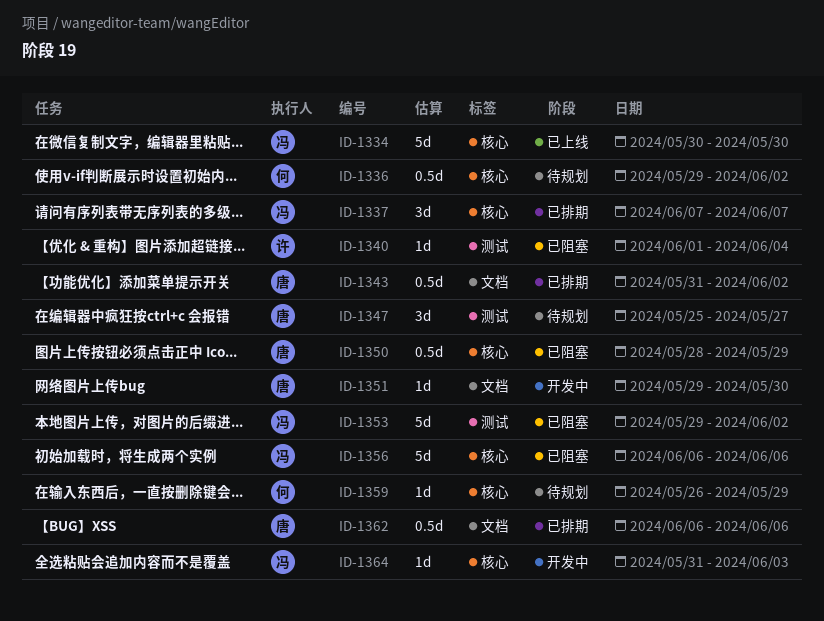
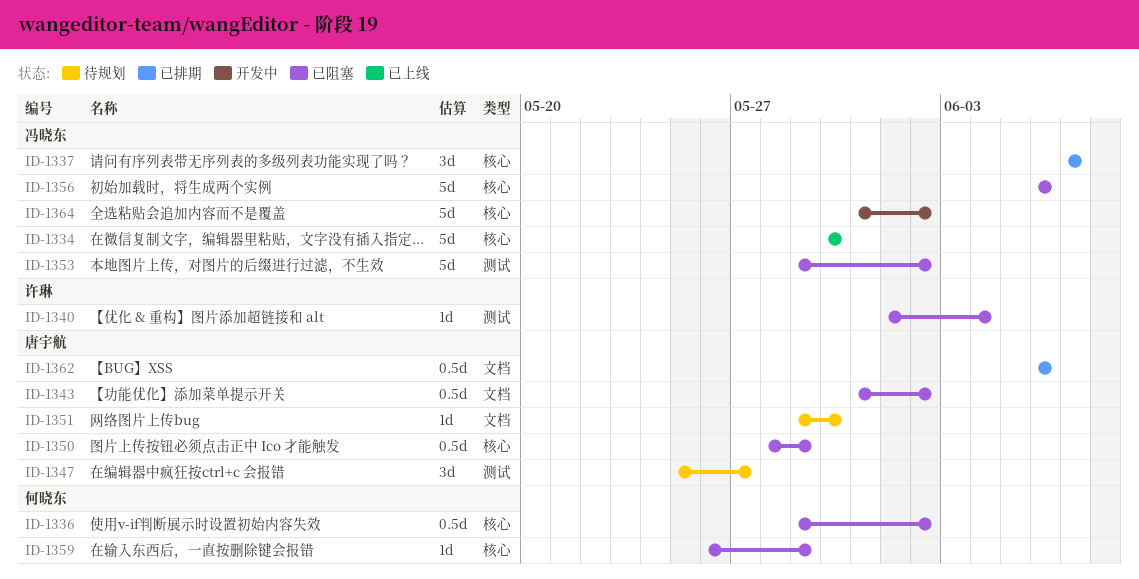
ID-1336, status: 待规划 -> 已阻塞
ID-1343, status: 已排期 -> 已阻塞
ID-1351, status: 开发中 -> 待规划
ID-1359, status: 待规划 -> 已阻塞
ID-1364, estimate: 1d -> 5d
ID-1364, due: Jun 3 -> Jun 2

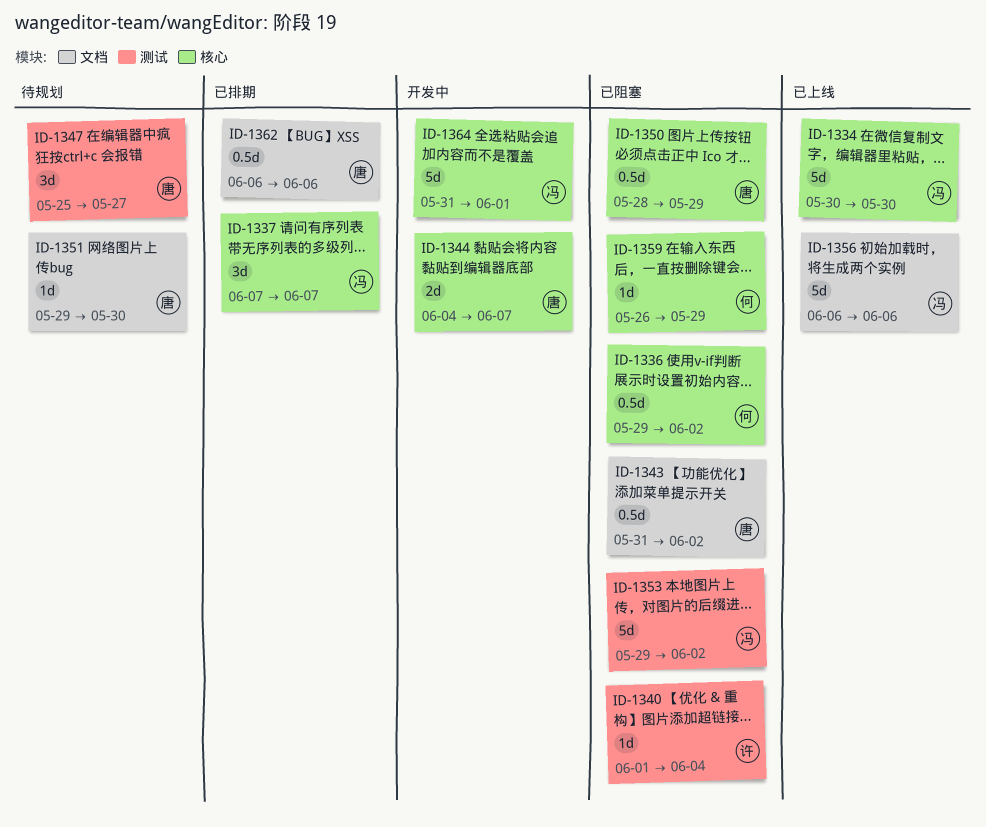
ID-1344: none -> present
ID-1356, status: 已阻塞 -> 已上线
ID-1356, label: 核心 -> 文档
ID-1364, due: Jun 2 -> Jun 1

